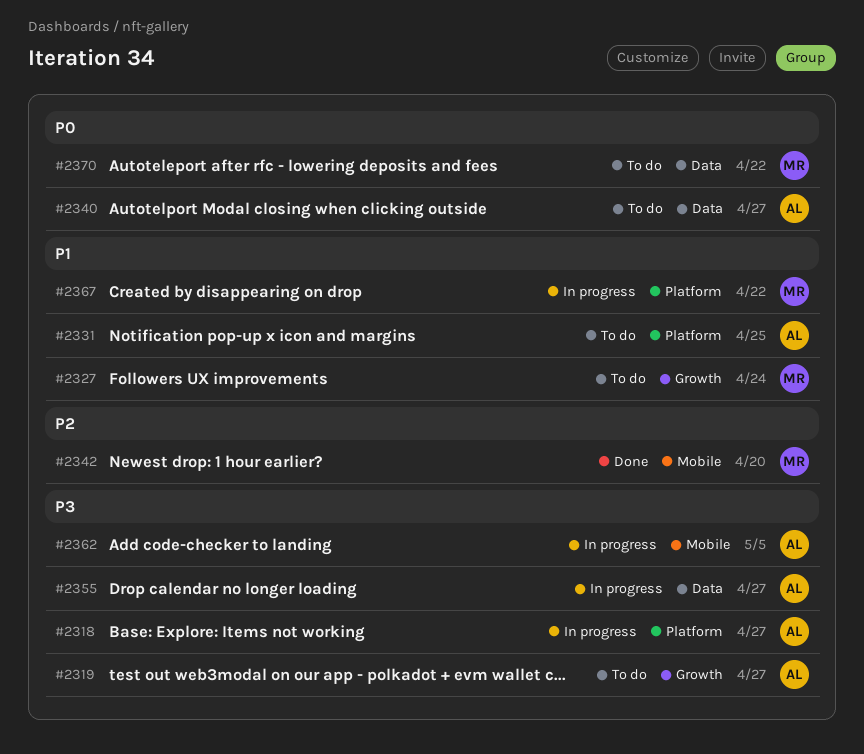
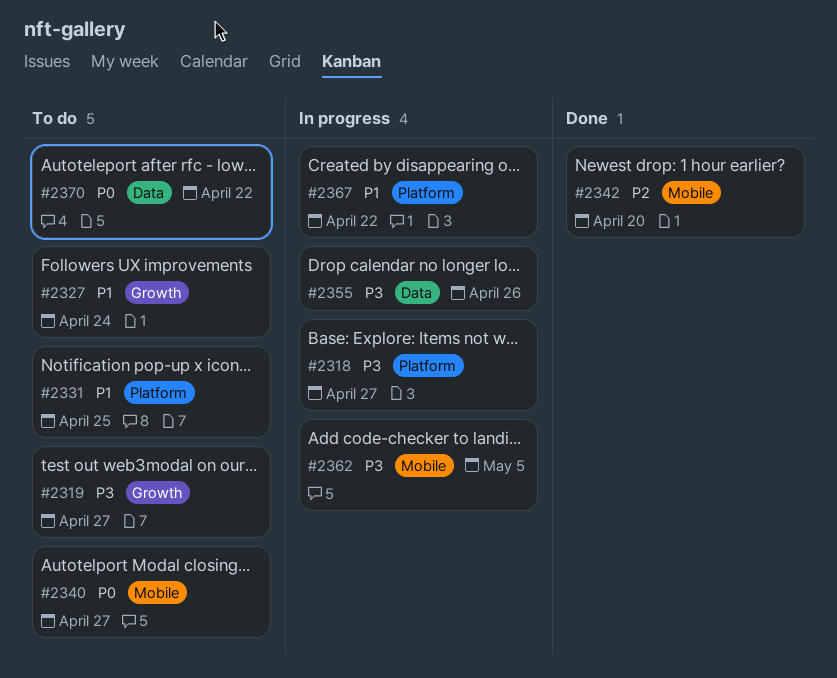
#2340, label: Data -> Mobile
#2355, due: Apr 27 -> Apr 26

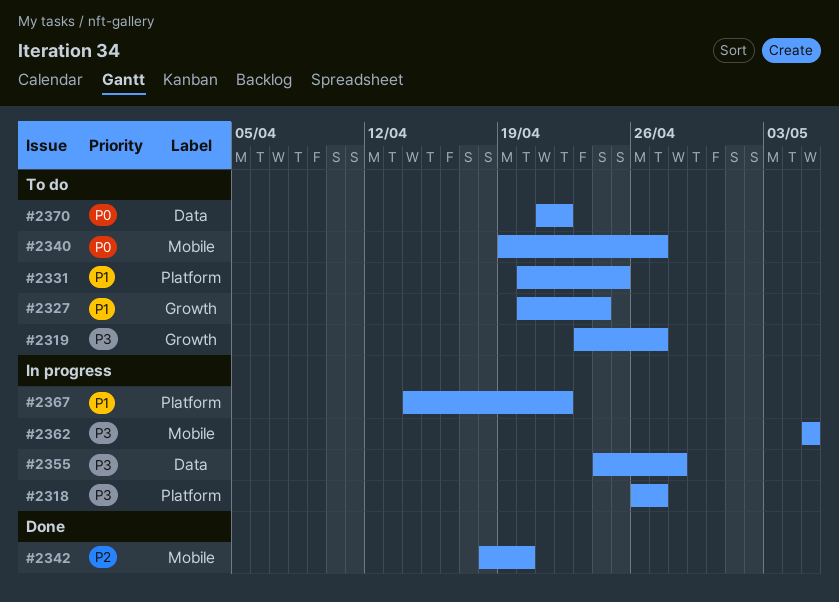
#2355, due: Apr 26 -> Apr 28

